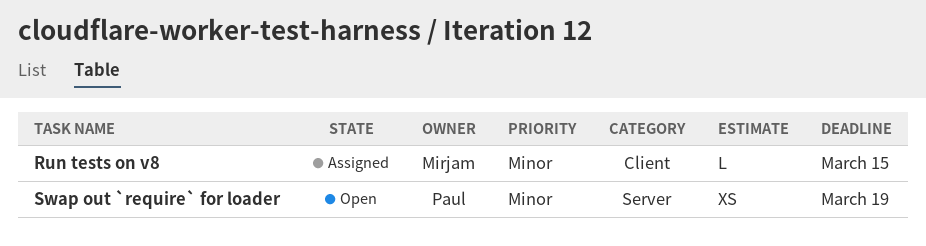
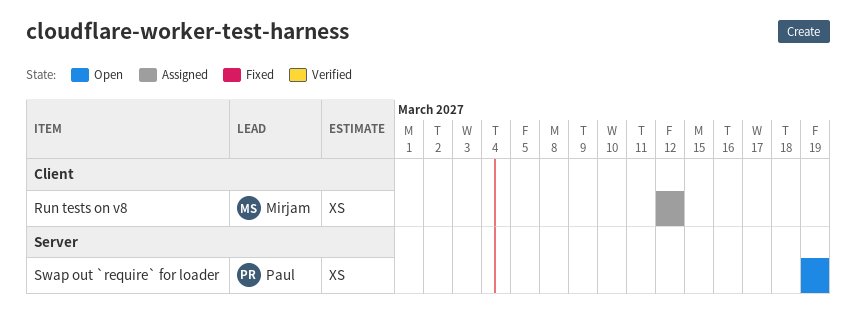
Run tests on v8, estimate: L -> XS
Run tests on v8, due: Mar 15 -> Mar 12

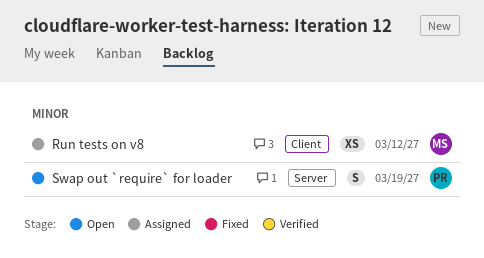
Swap out `require` for loader, estimate: XS -> S

